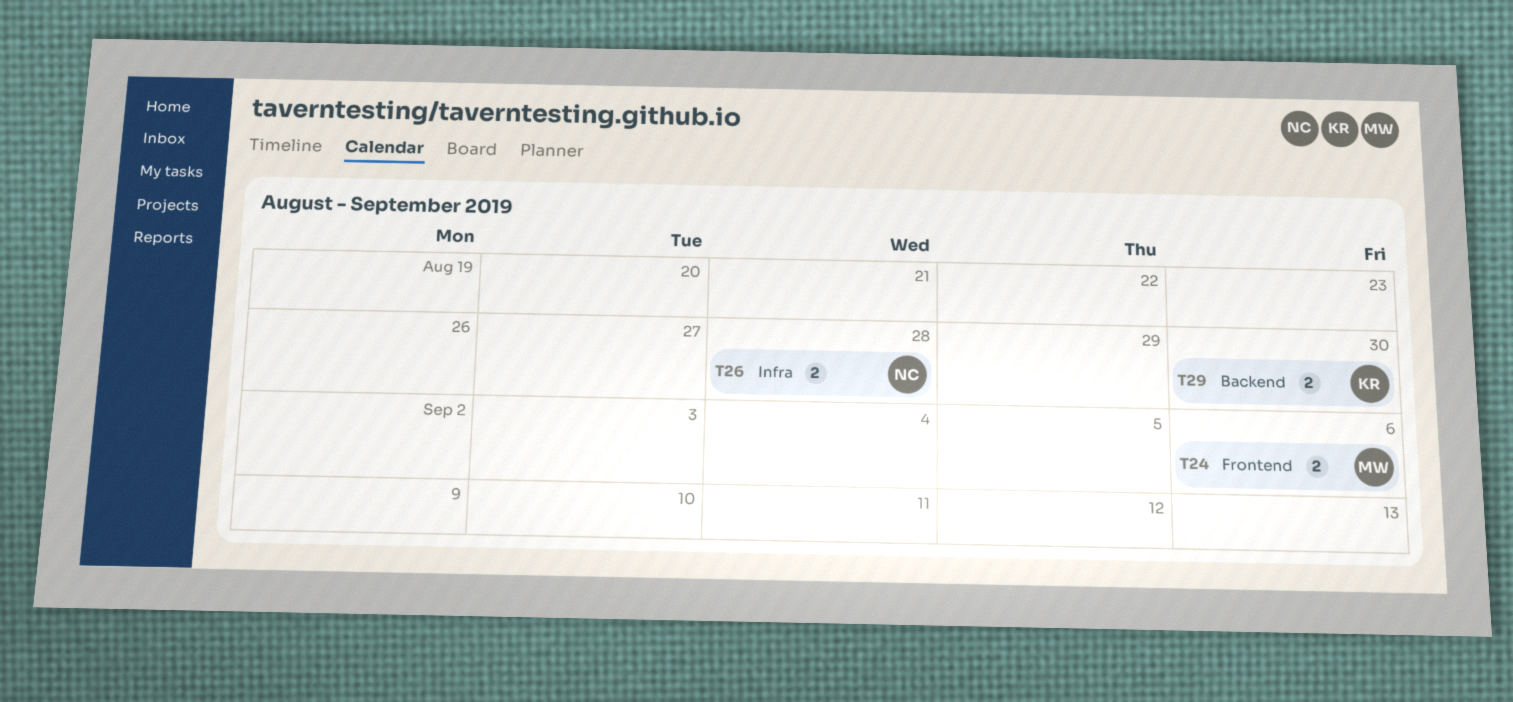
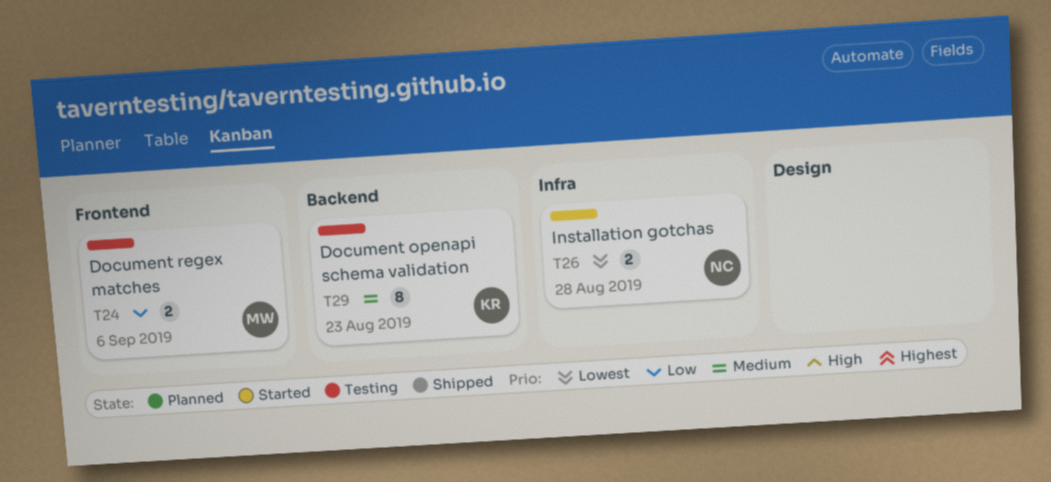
T29, estimate: 2 -> 8
T29, due: Aug 30 -> Aug 23

